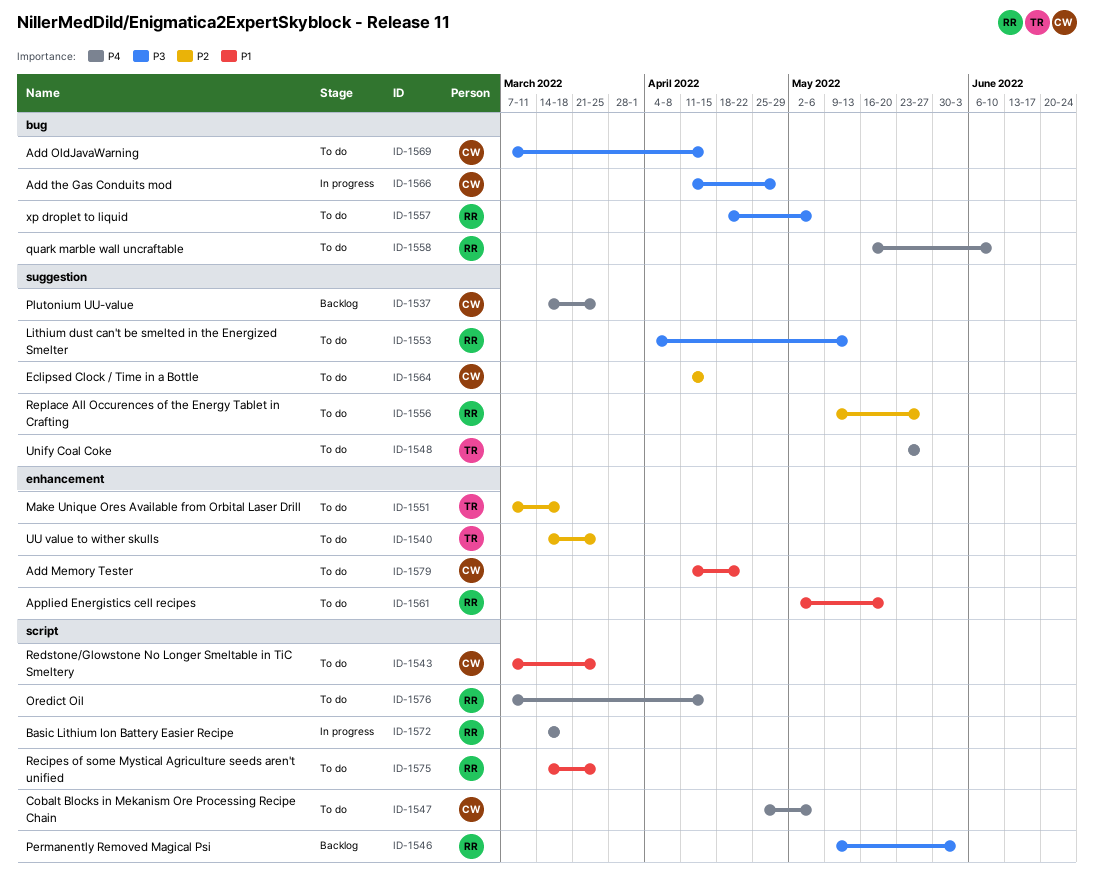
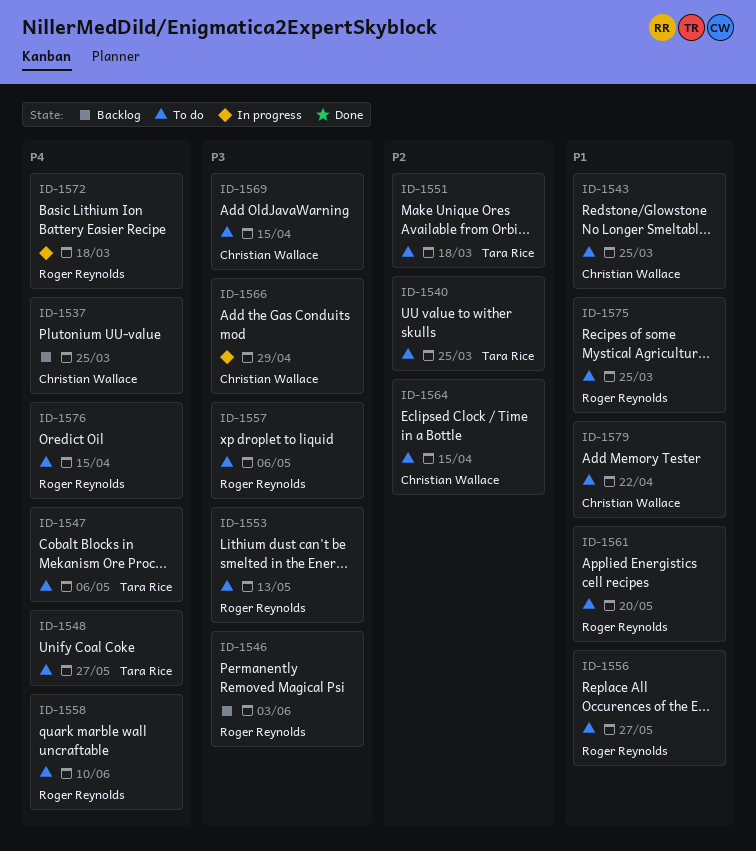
ID-1547, owner: Christian Wallace -> Tara Rice
ID-1556, priority: P2 -> P1

